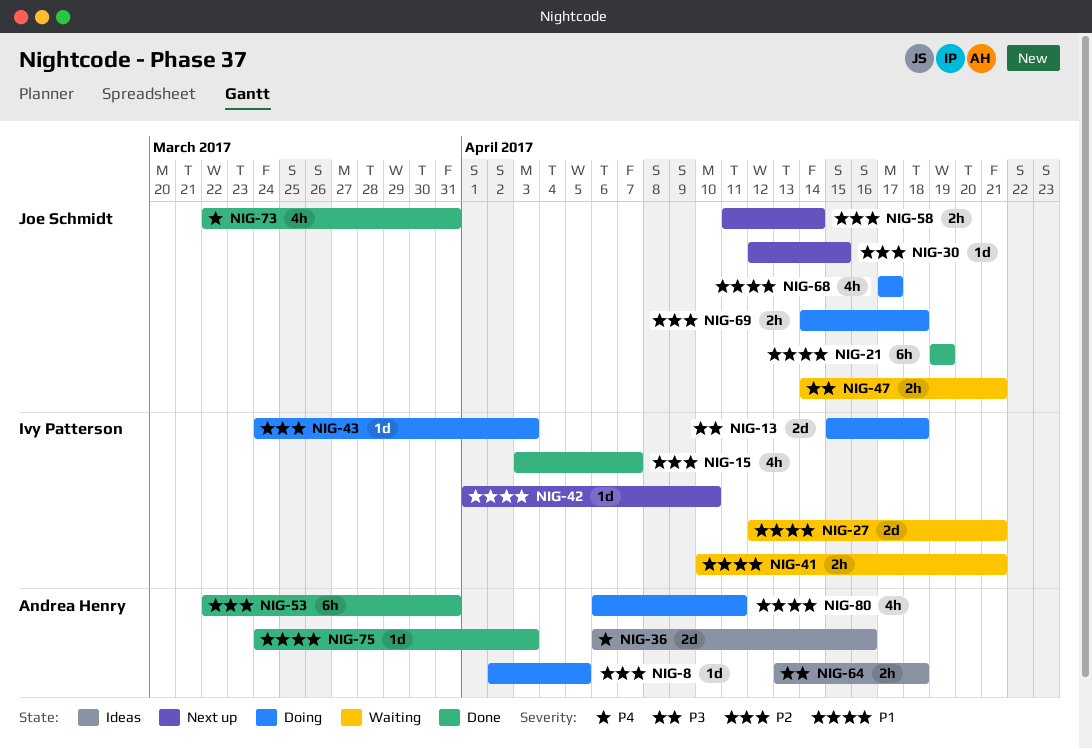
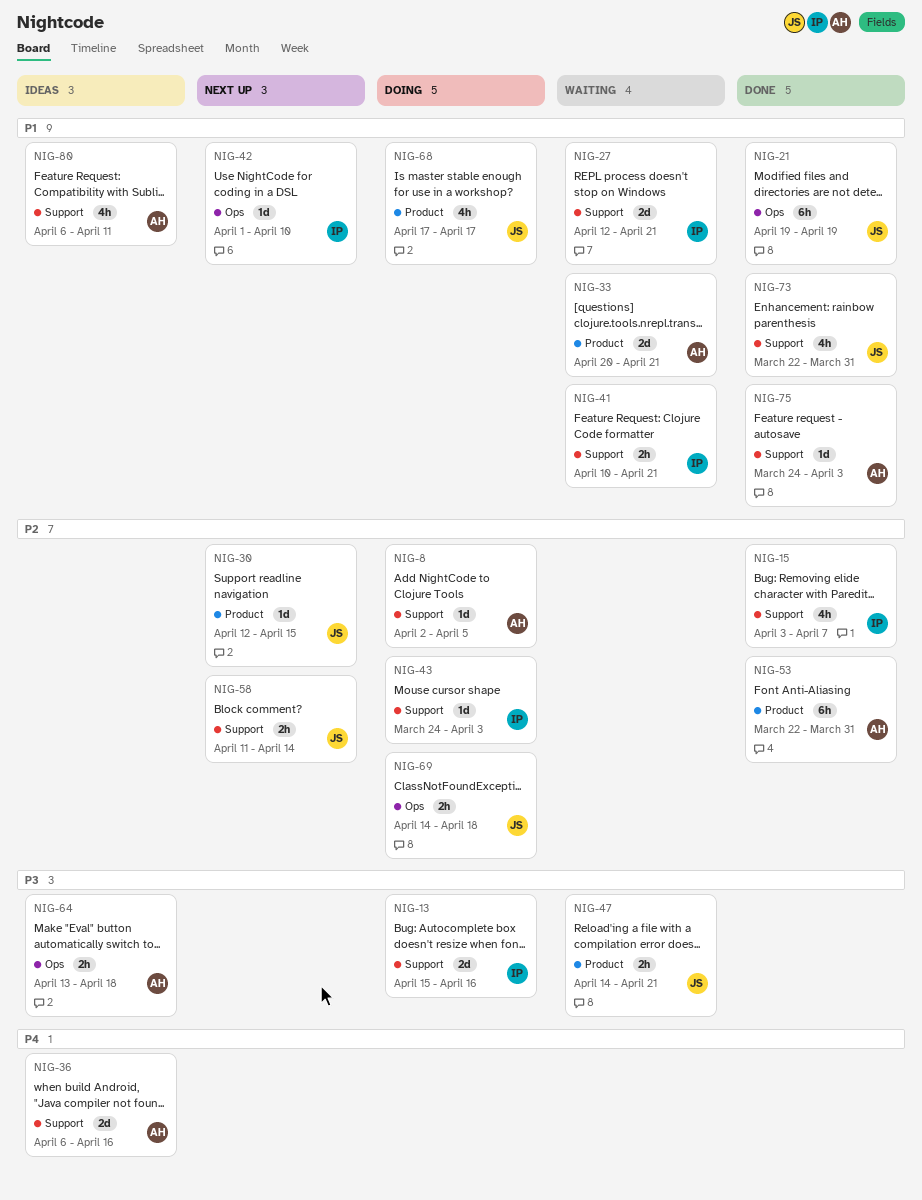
NIG-13, due: Apr 18 -> Apr 16
NIG-33: none -> present
NIG-73, priority: P4 -> P1
NIG-80, status: Doing -> Ideas

